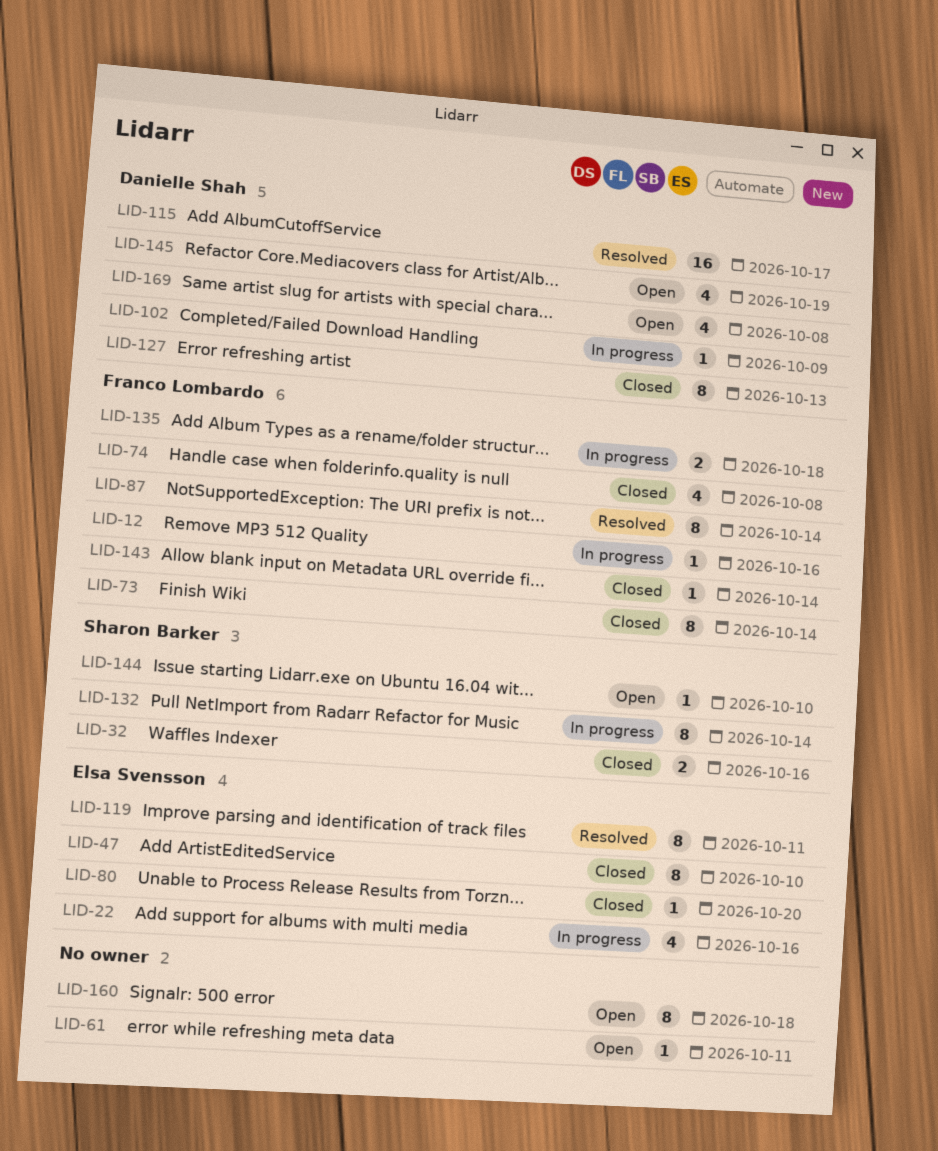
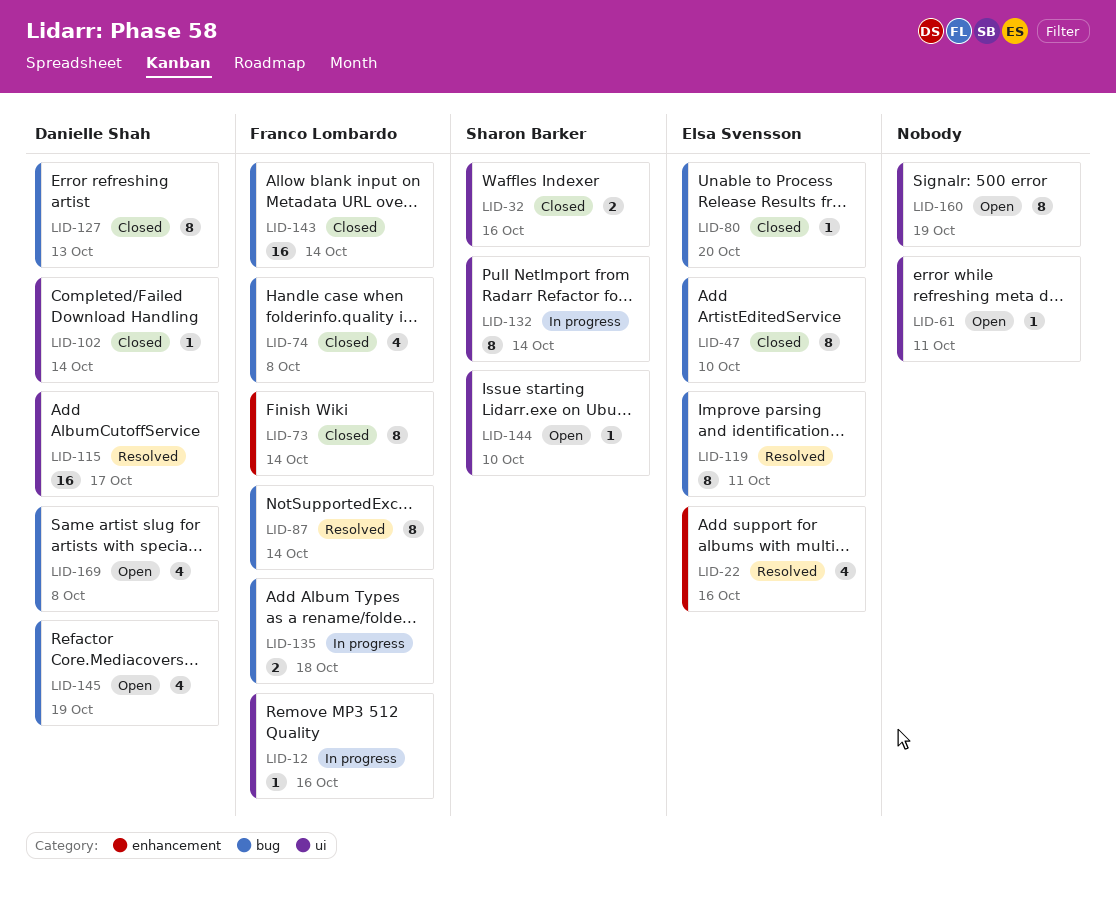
LID-22, status: In progress -> Resolved
LID-102, status: In progress -> Closed
LID-102, due: Oct 9 -> Oct 14
LID-143, estimate: 1 -> 16
LID-160, due: Oct 18 -> Oct 19

